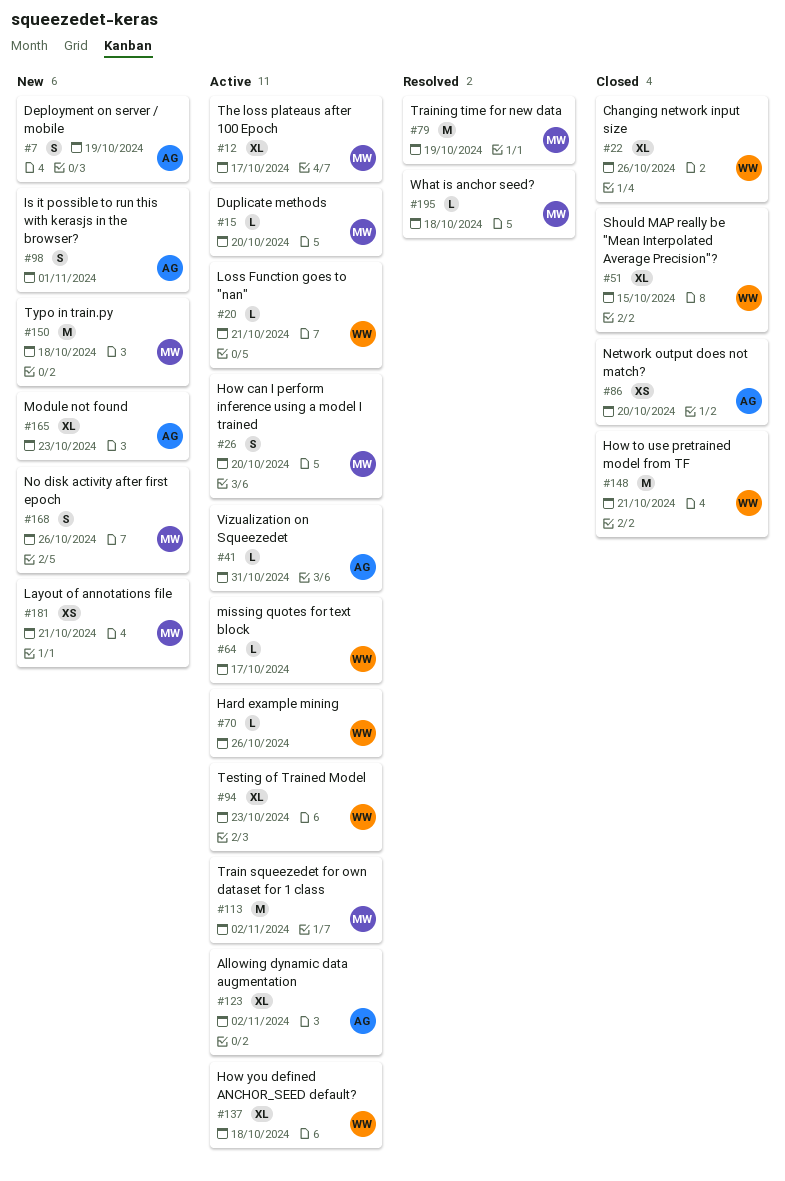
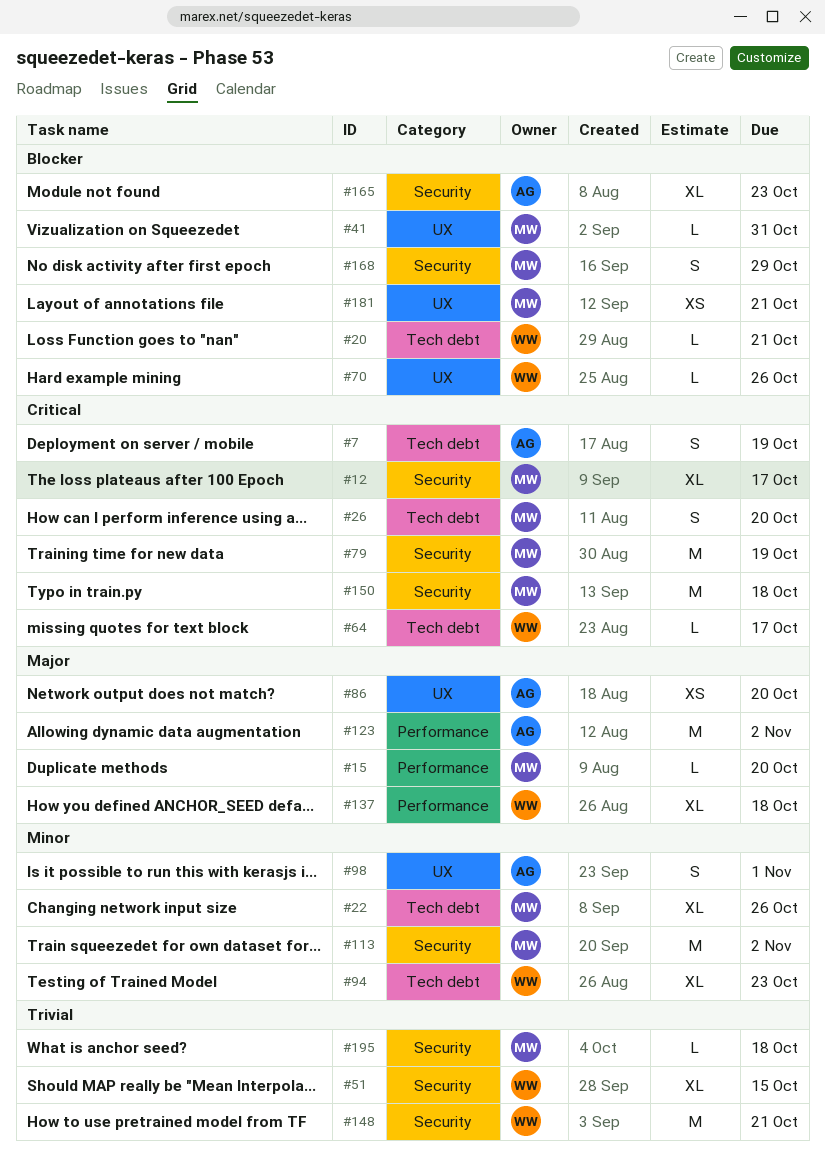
#22, owner: WW -> MW
#41, owner: AG -> MW
#123, estimate: XL -> M
#168, due: Oct 26 -> Oct 29

